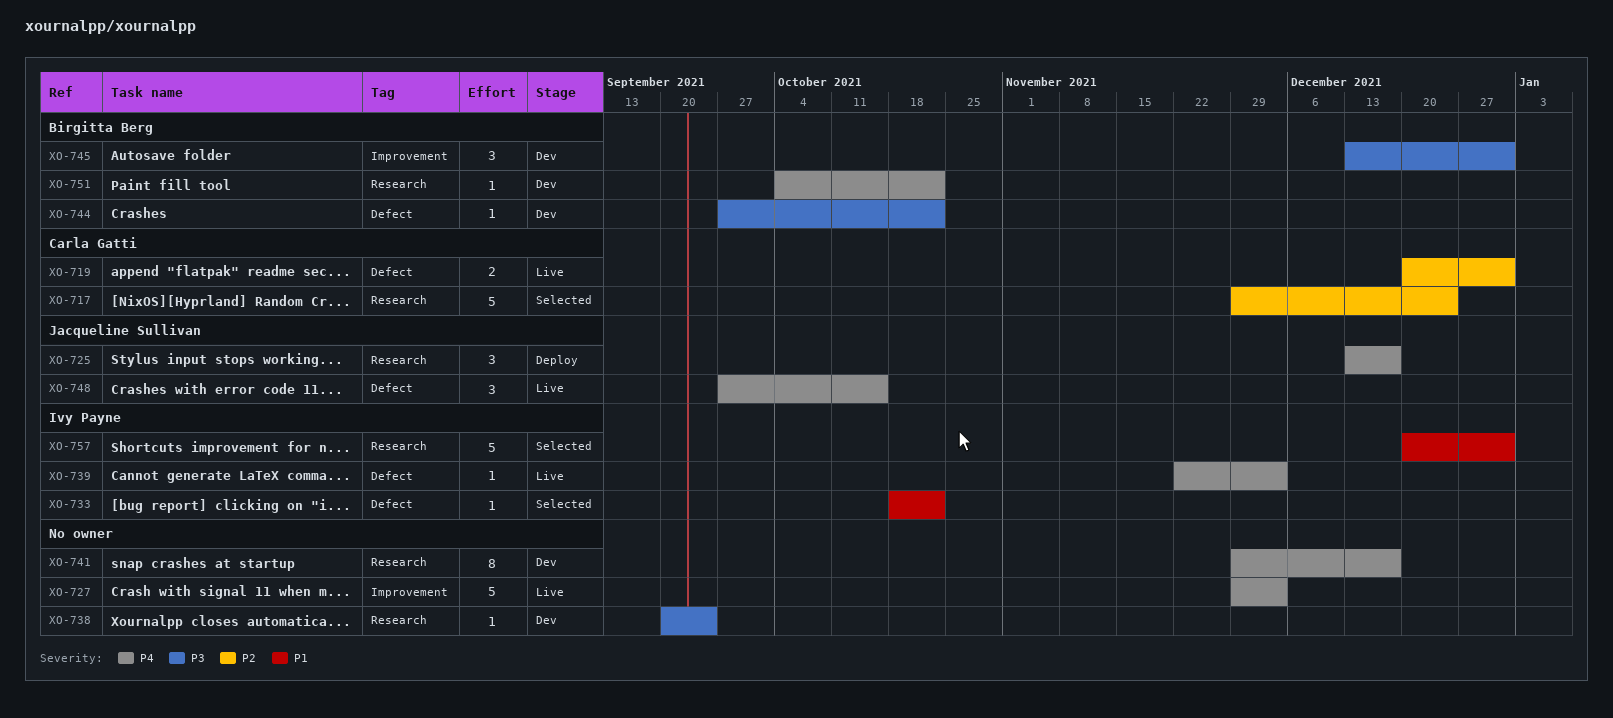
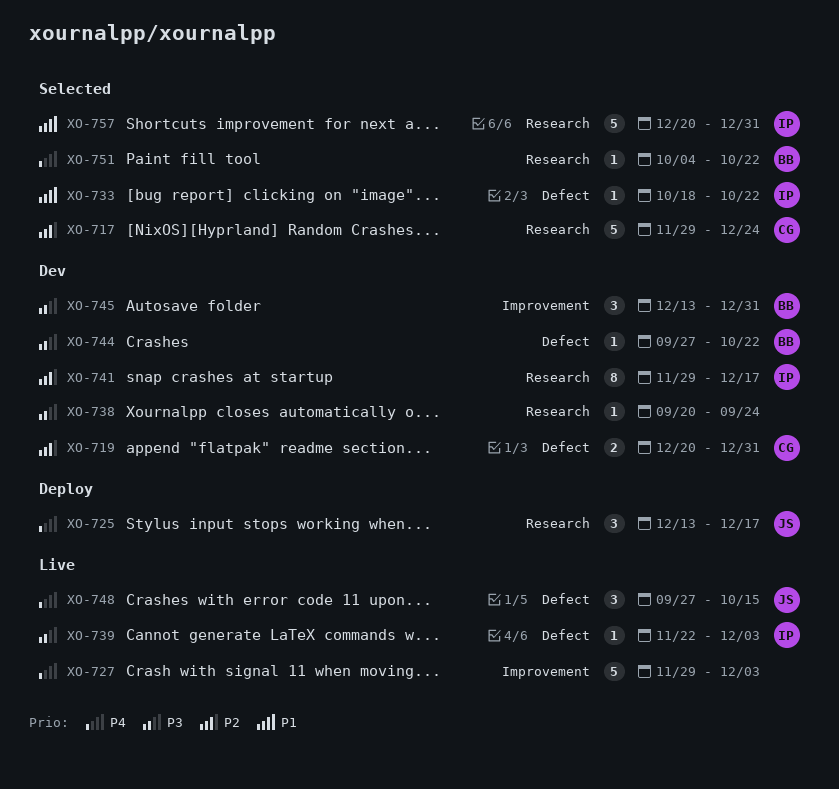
XO-719, status: Live -> Dev
XO-739, priority: P4 -> P3
XO-741, owner: none -> Ivy Payne
XO-741, priority: P4 -> P2
XO-751, status: Dev -> Selected

